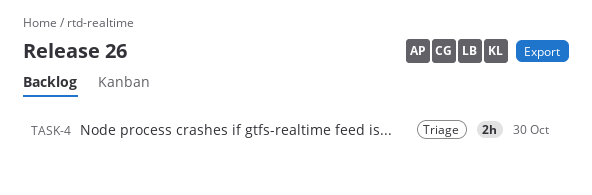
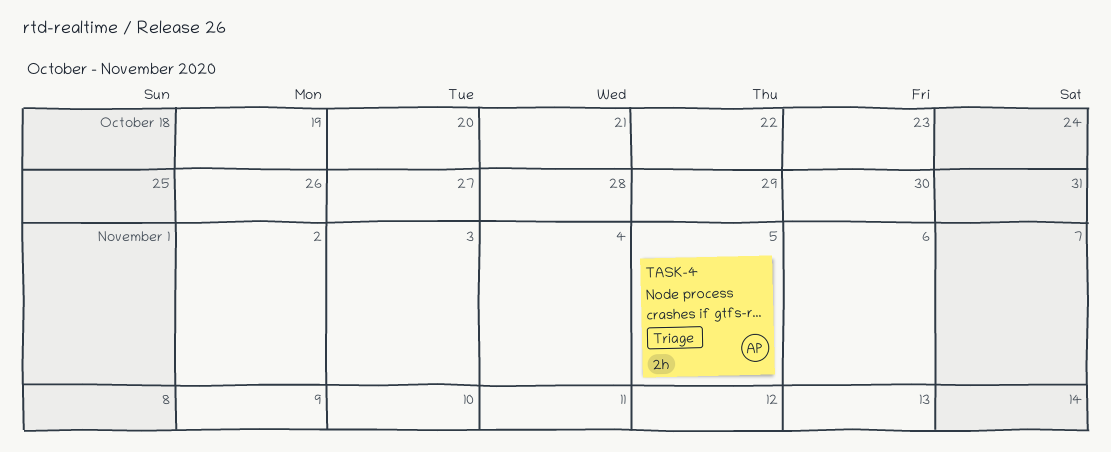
TASK-4, due: Oct 30 -> Nov 5

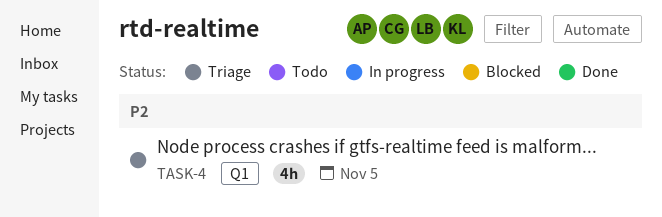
TASK-4, estimate: 2h -> 4h

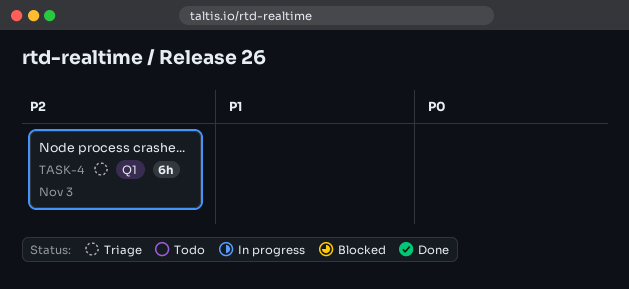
TASK-4, estimate: 4h -> 6h
TASK-4, due: Nov 5 -> Nov 3

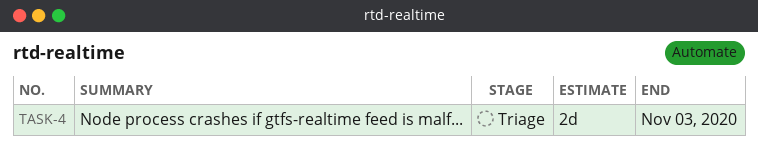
TASK-4, estimate: 6h -> 2d

